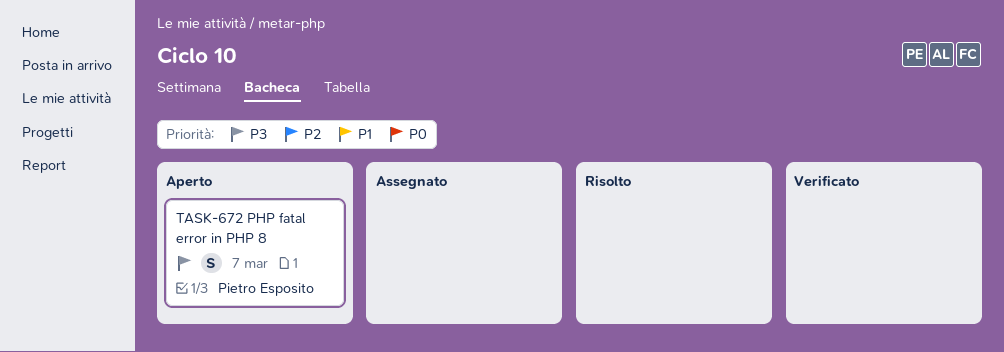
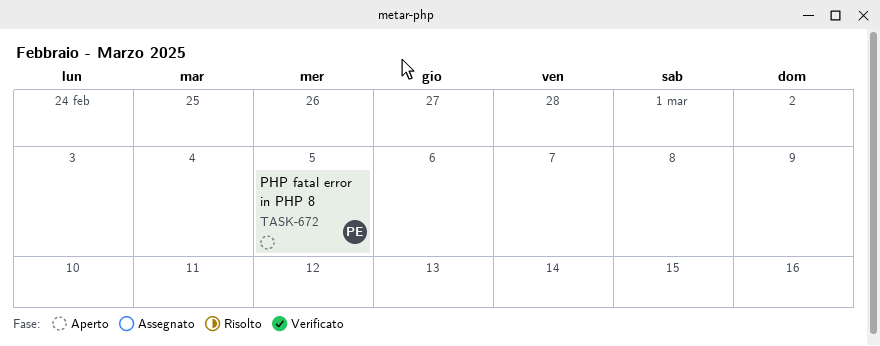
TASK-672, due: Mar 7 -> Mar 5

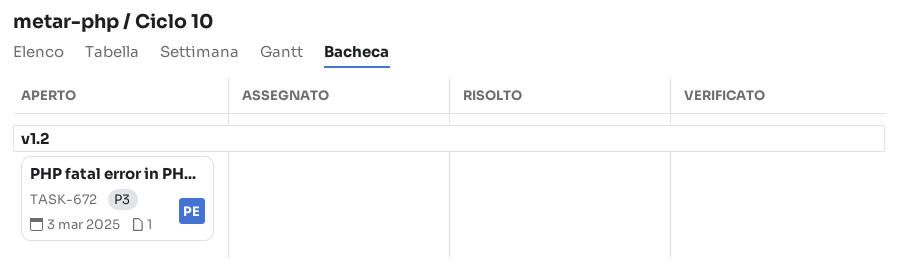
TASK-672, due: Mar 5 -> Mar 3

